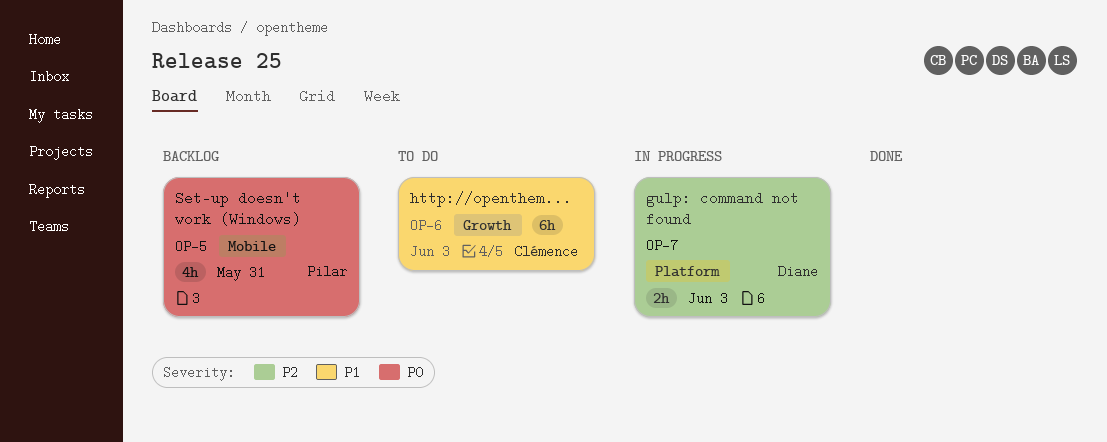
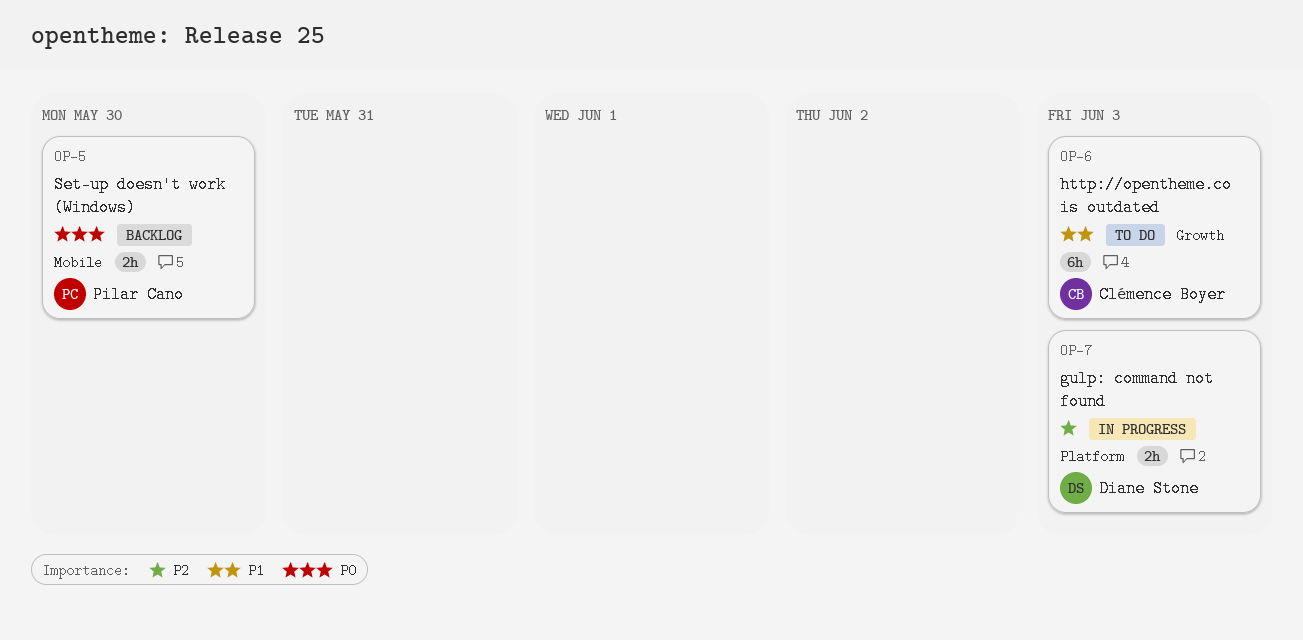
OP-5, estimate: 4h -> 2h
OP-5, due: May 31 -> May 30

